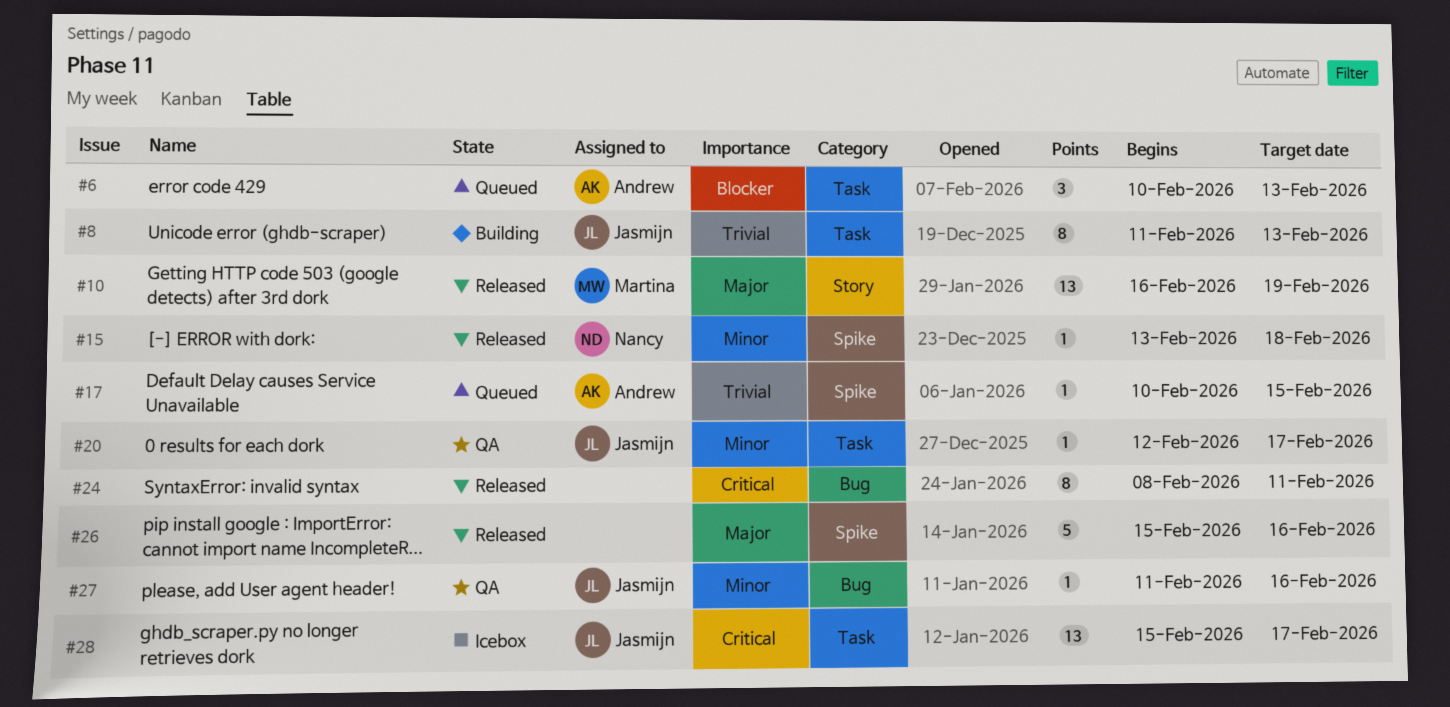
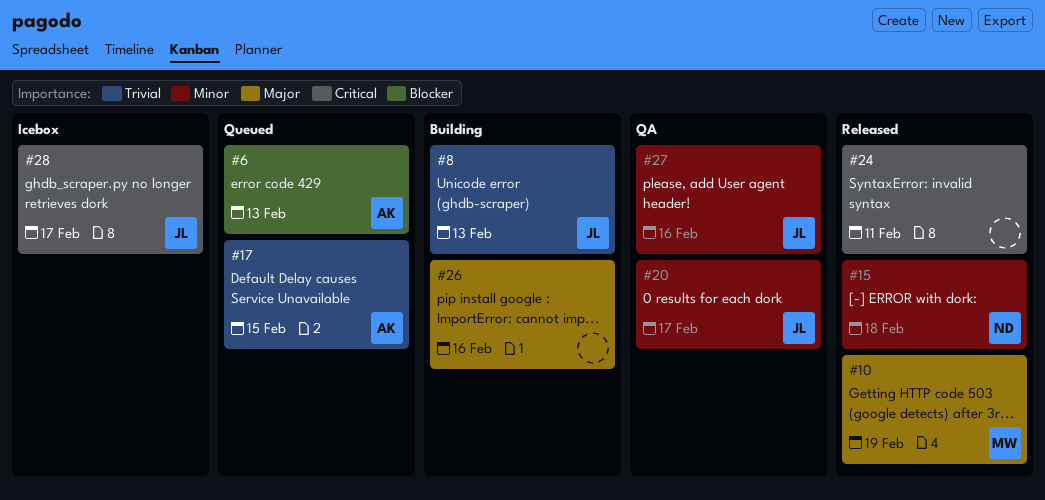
#26, status: Released -> Building

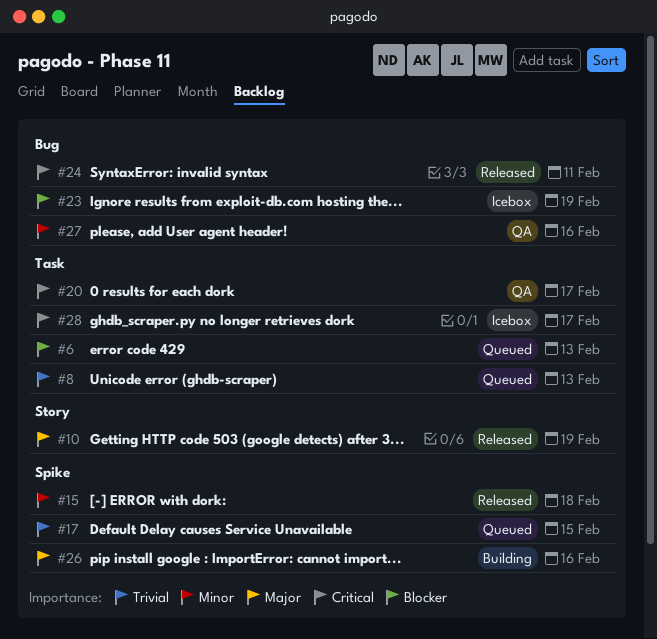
#8, status: Building -> Queued
#20, priority: Minor -> Critical
#23: none -> present

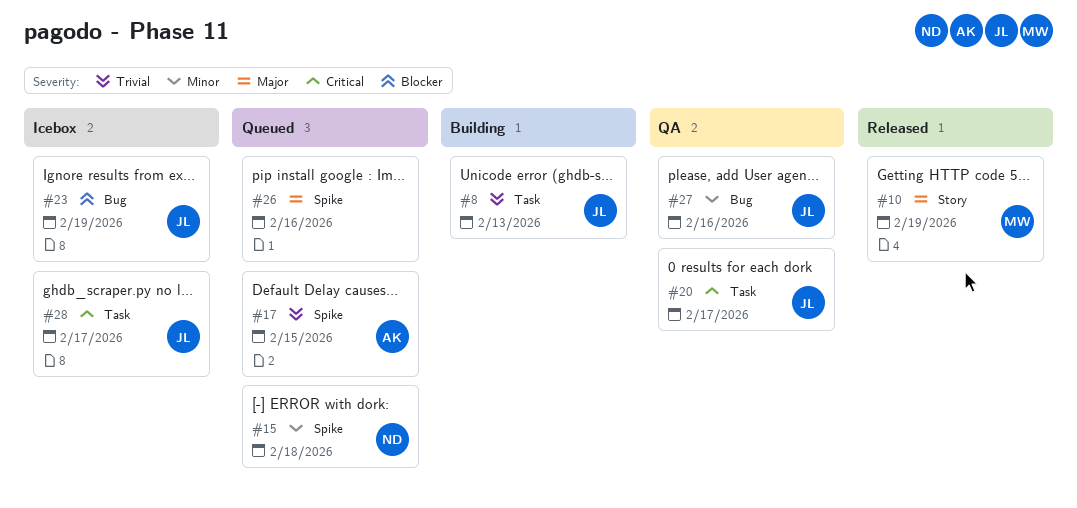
#6: present -> none
#8, status: Queued -> Building
#15, status: Released -> Queued
#24: present -> none
#26, status: Building -> Queued

